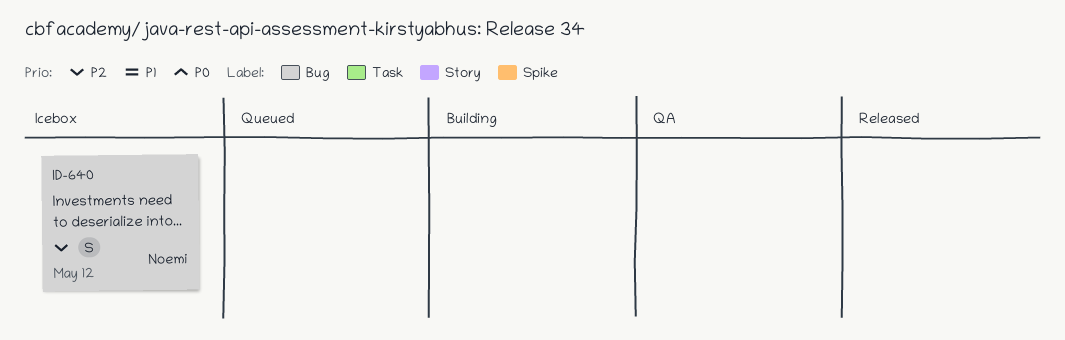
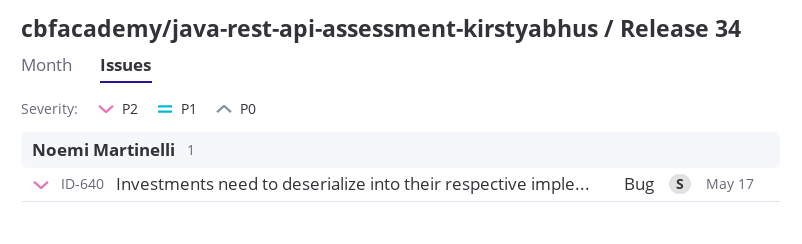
ID-640, due: May 12 -> May 17

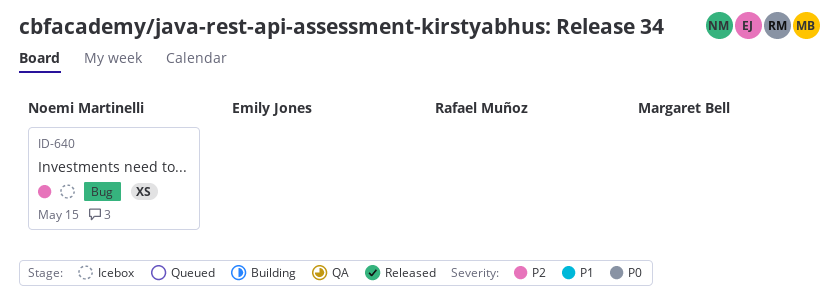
ID-640, estimate: S -> XS
ID-640, due: May 17 -> May 15

